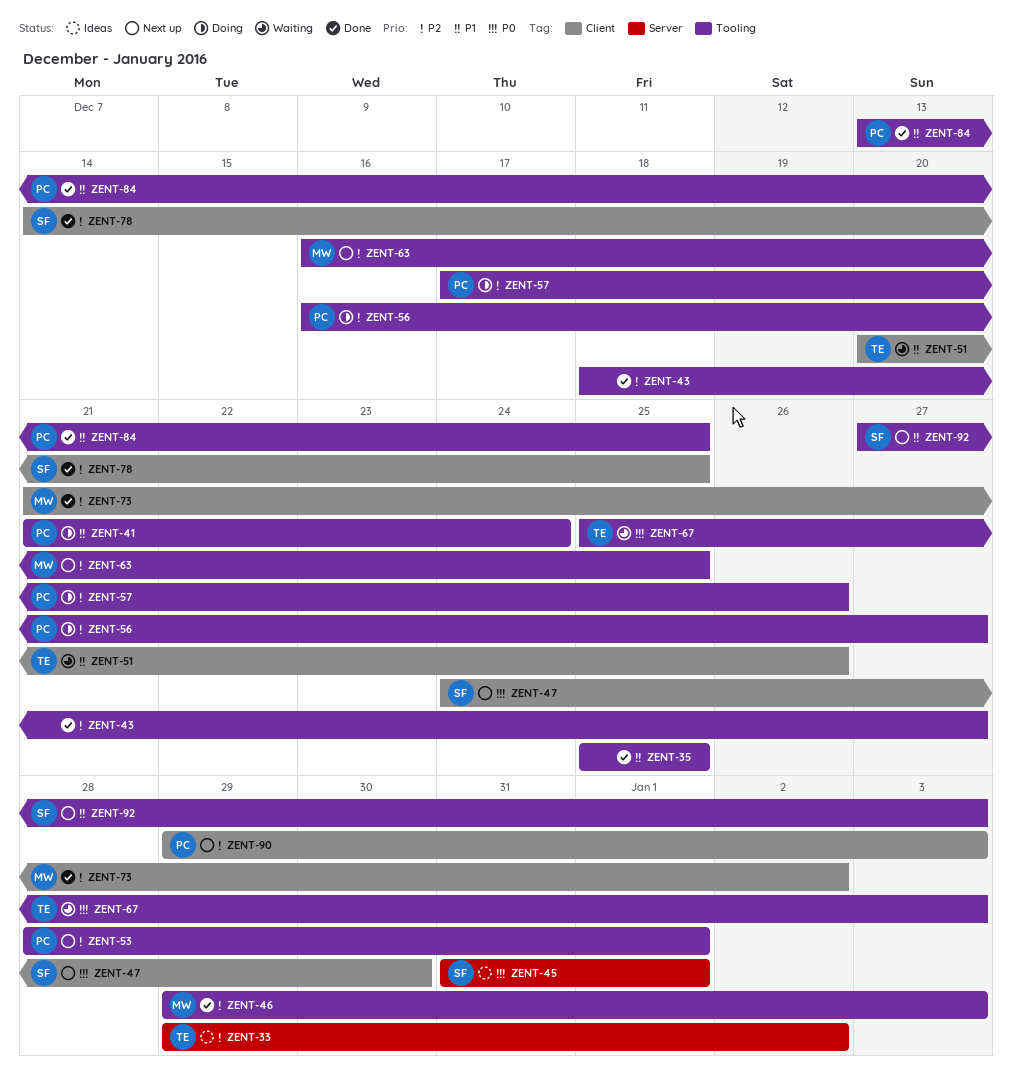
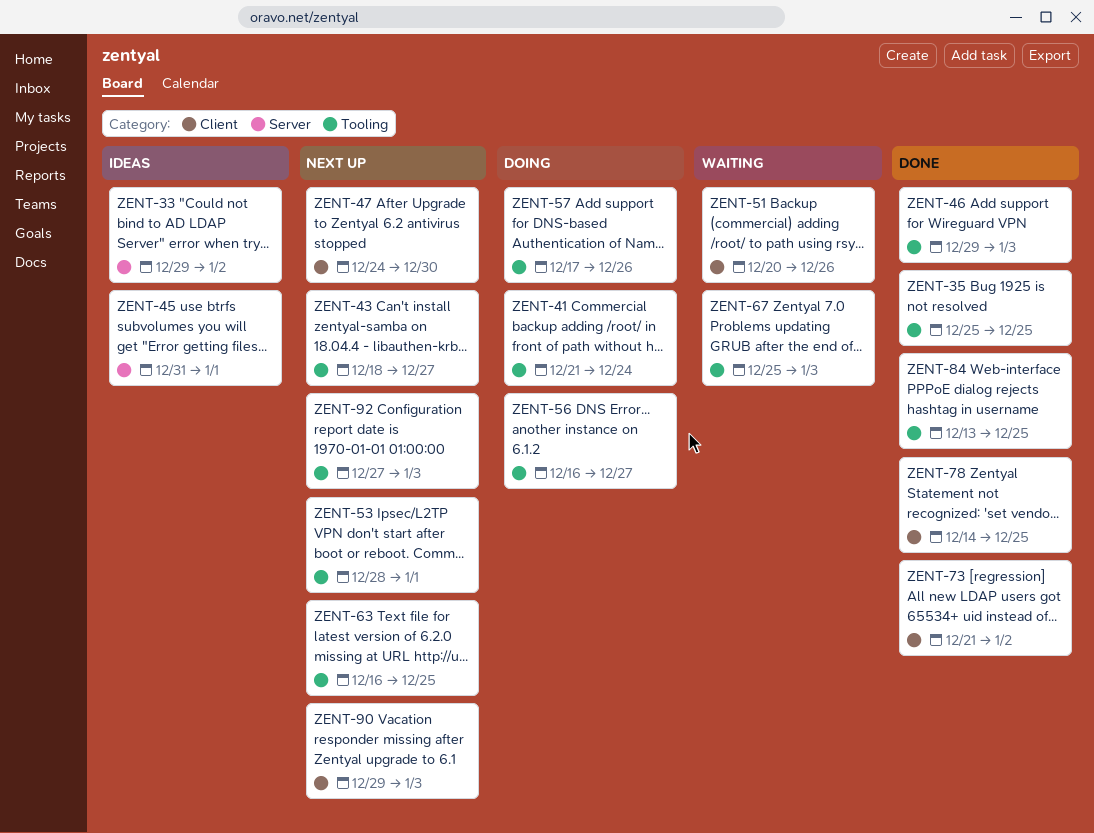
ZENT-43, status: Done -> Next up

